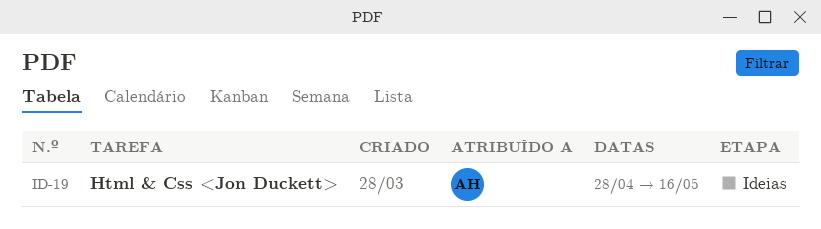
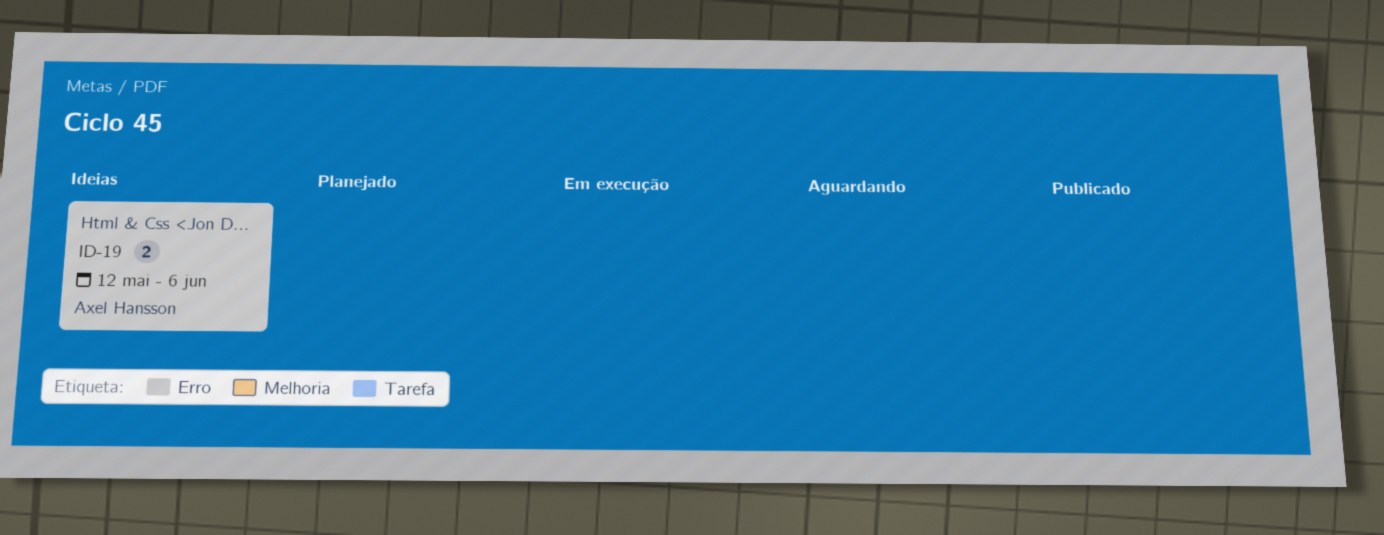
ID-19, start: Apr 28 -> May 12
ID-19, due: May 16 -> Jun 6

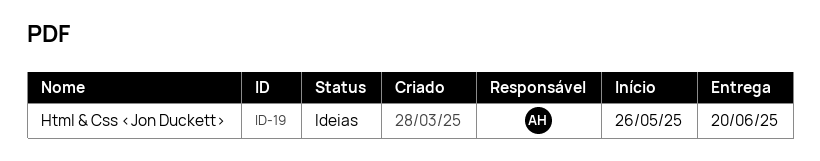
ID-19, start: May 12 -> May 26
ID-19, due: Jun 6 -> Jun 20

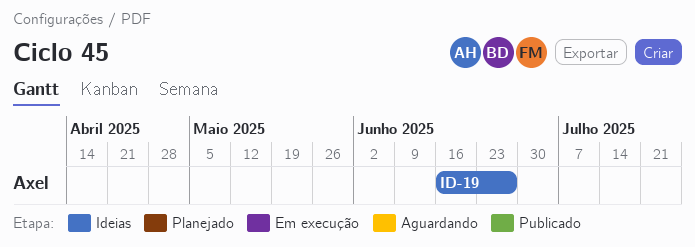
ID-19, start: May 26 -> Jun 16
ID-19, due: Jun 20 -> Jun 27

